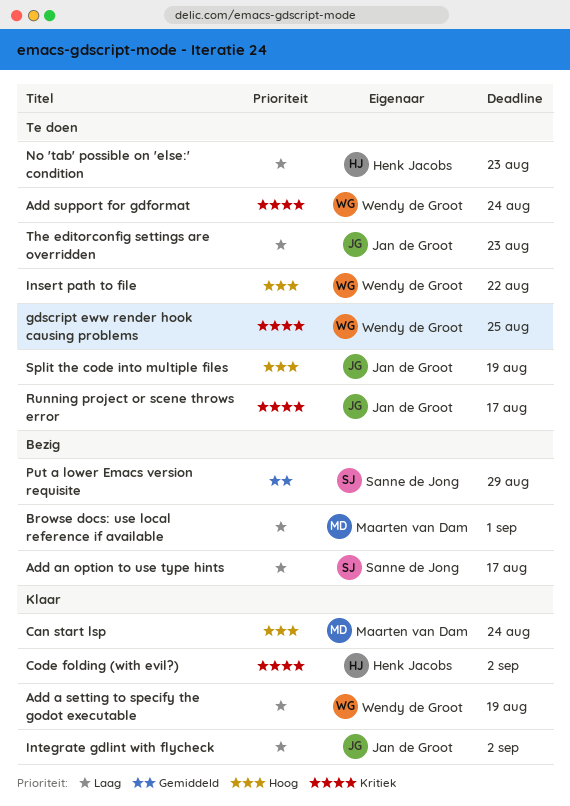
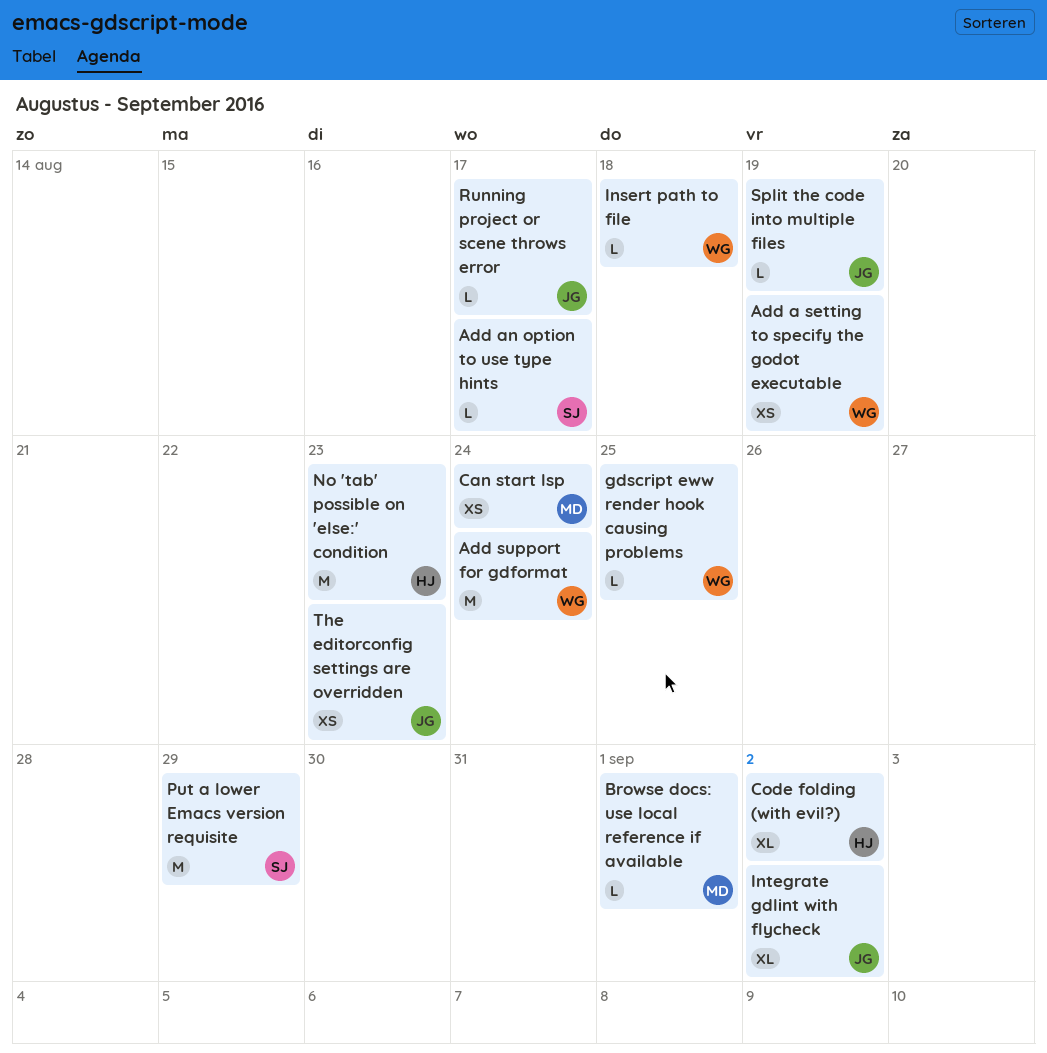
Insert path to file, due: Aug 22 -> Aug 18

